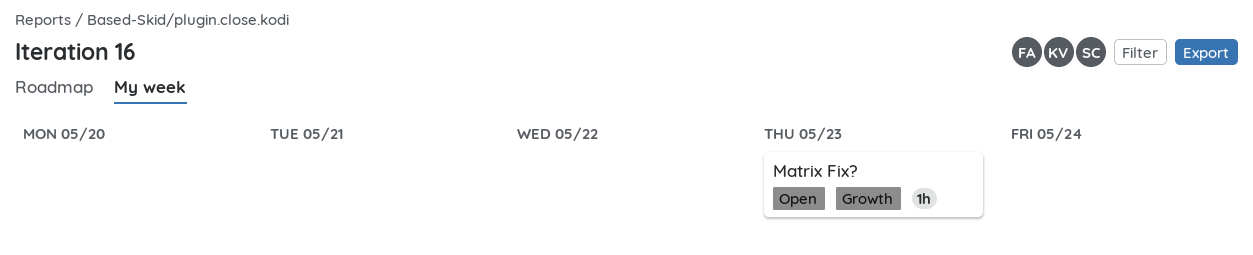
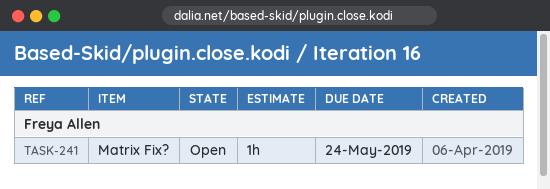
Matrix Fix?, due: May 23 -> May 24

